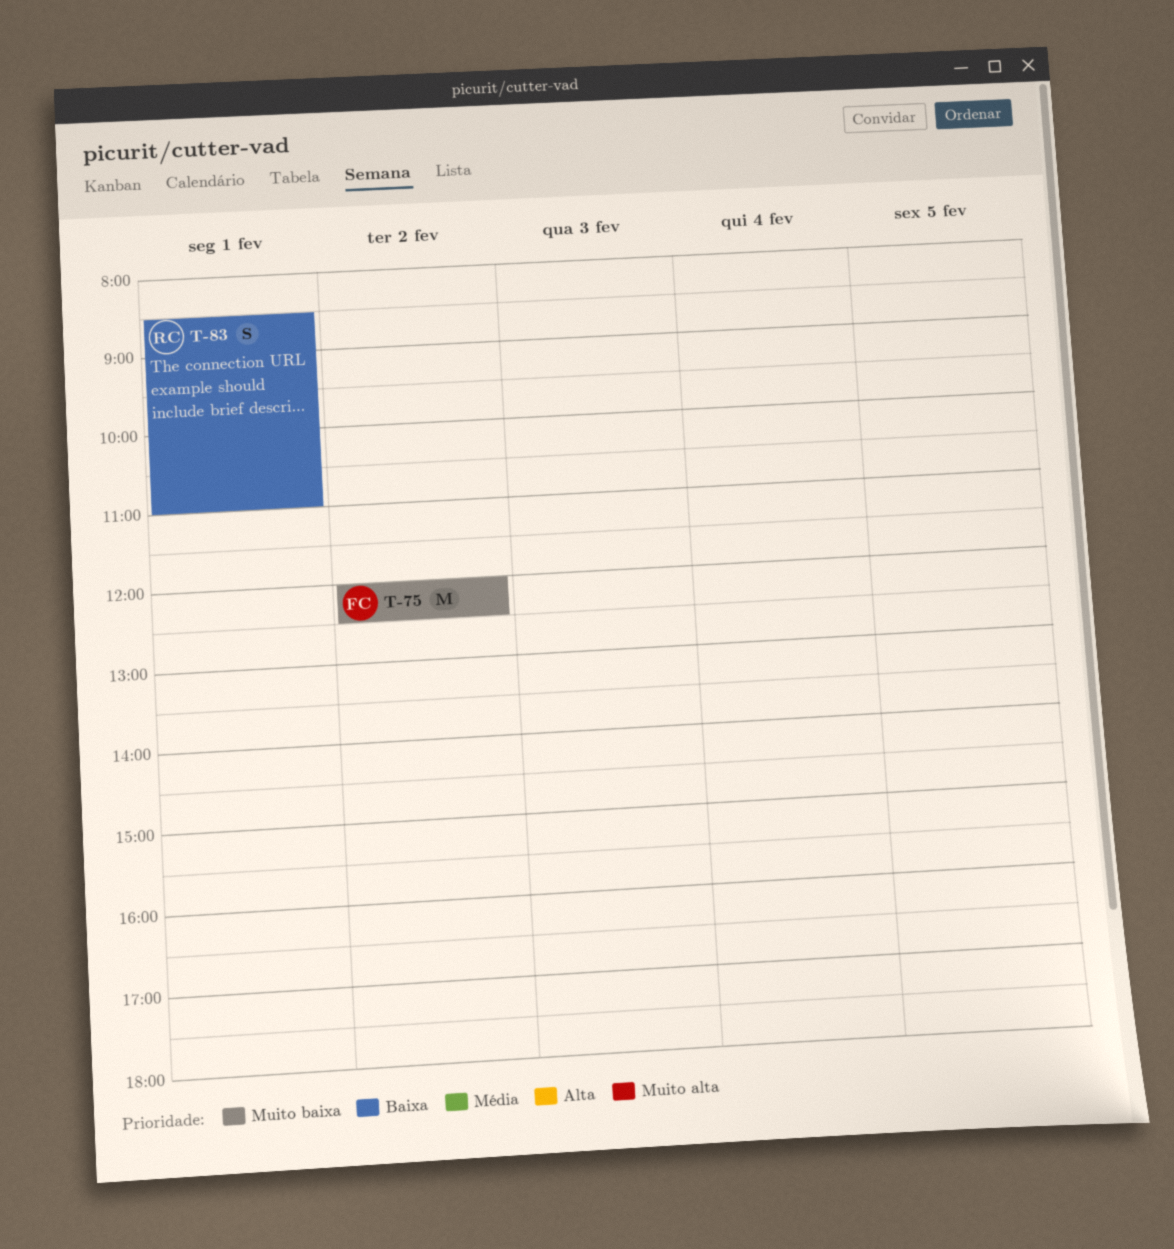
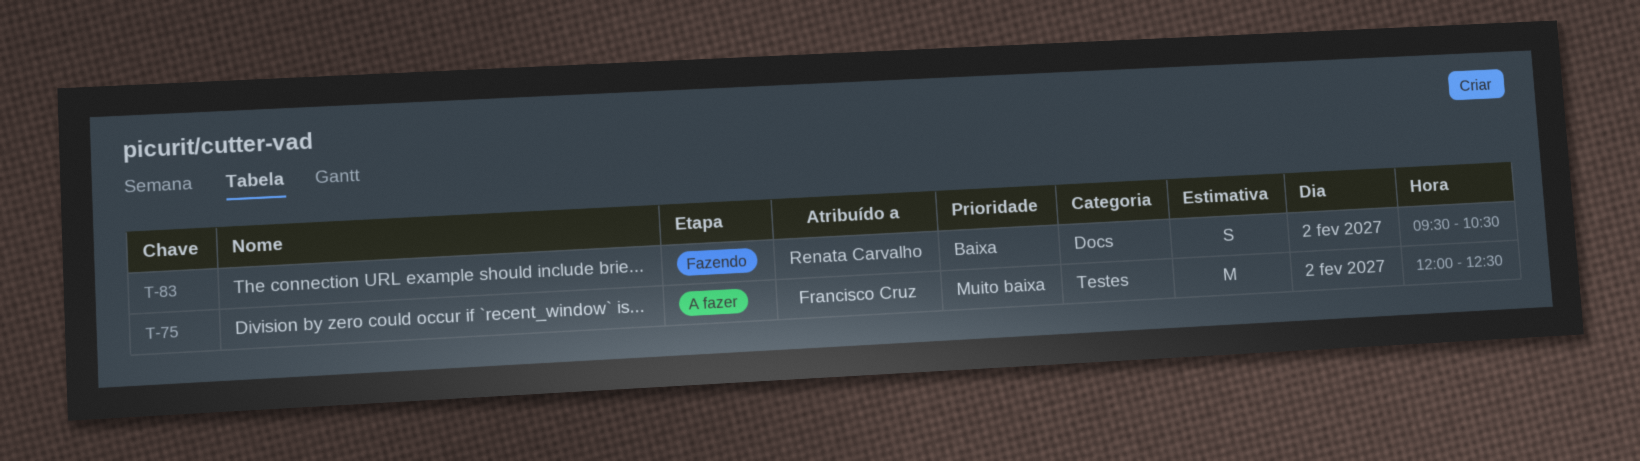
T-83, day: Feb 1 -> Feb 2
T-83, begins: 08:30 -> 09:30
T-83, ends: 11:00 -> 10:30

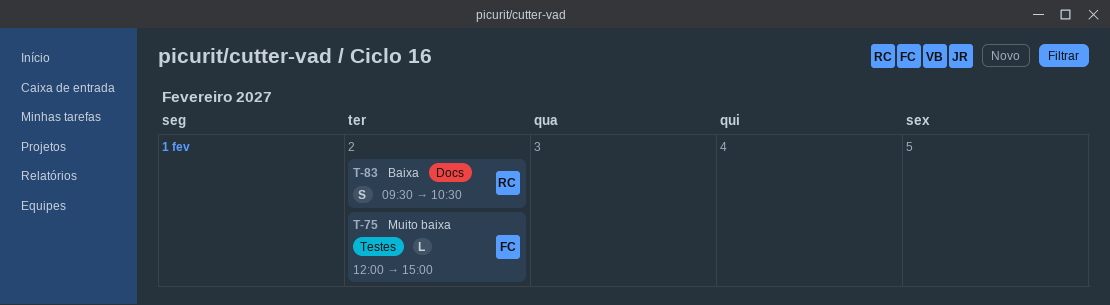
T-75, estimate: M -> L
T-75, ends: 12:30 -> 15:00

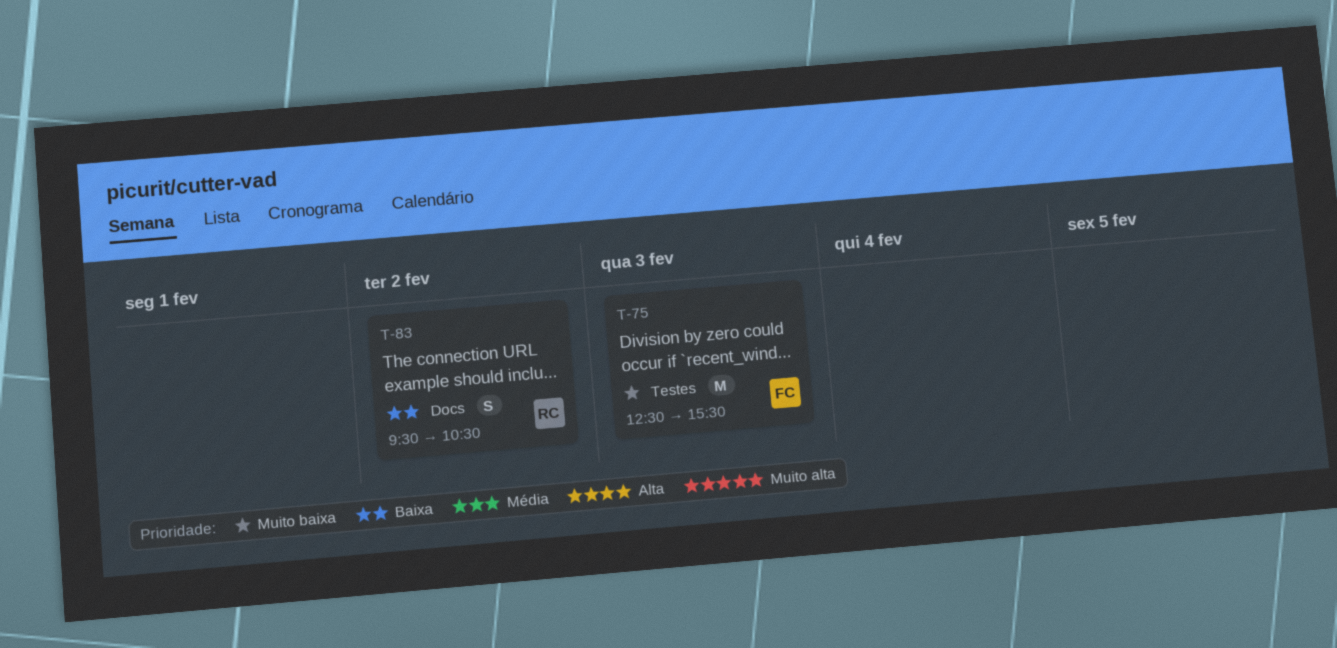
T-75, estimate: L -> M
T-75, day: Feb 2 -> Feb 3
T-75, begins: 12:00 -> 12:30
T-75, ends: 15:00 -> 15:30

